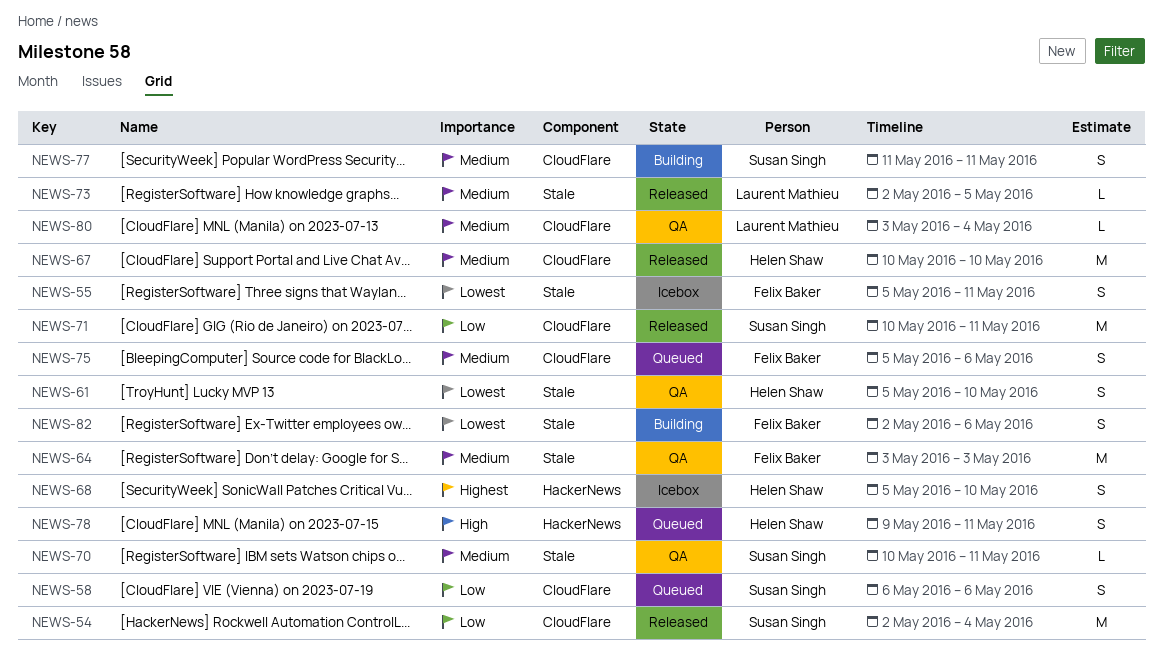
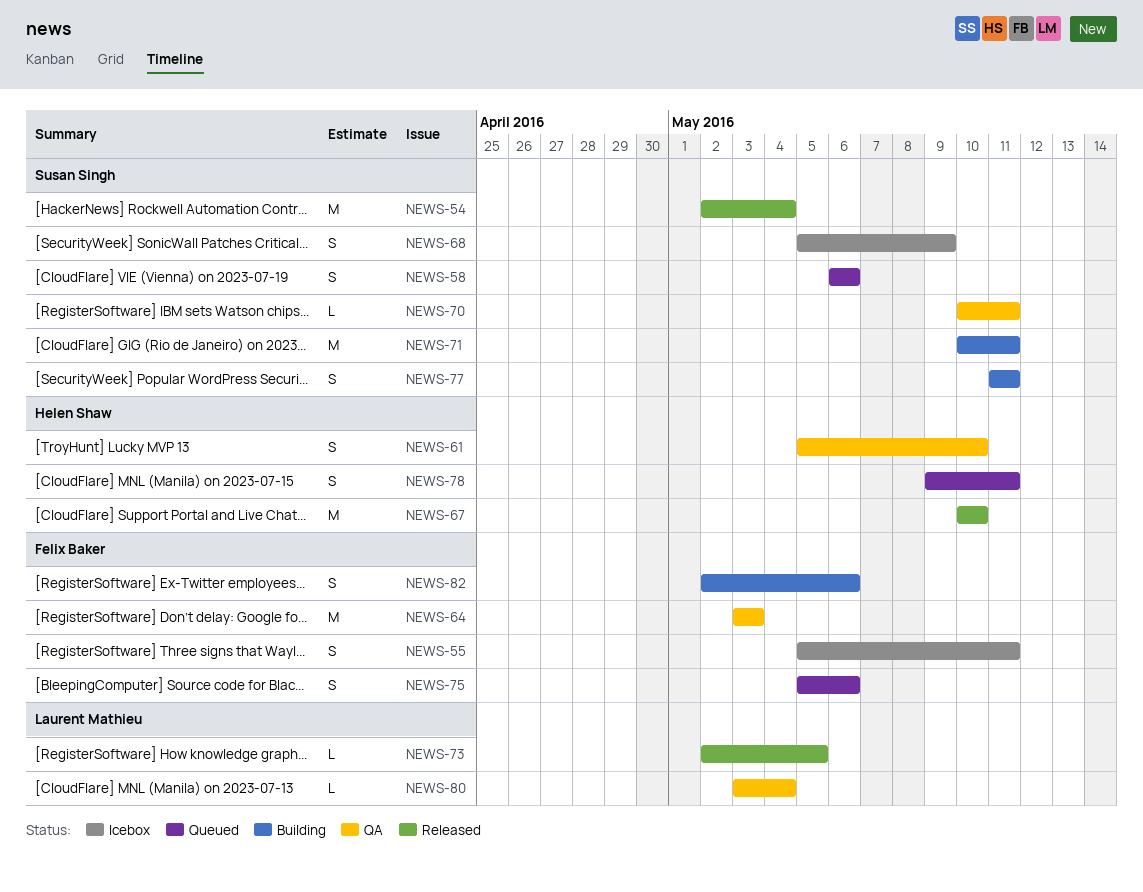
NEWS-68, owner: Helen Shaw -> Susan Singh
NEWS-68, due: May 10 -> May 9
NEWS-71, status: Released -> Building

